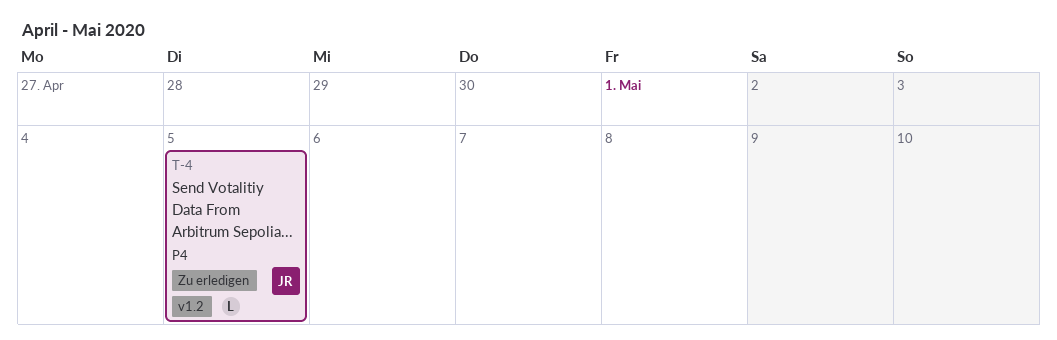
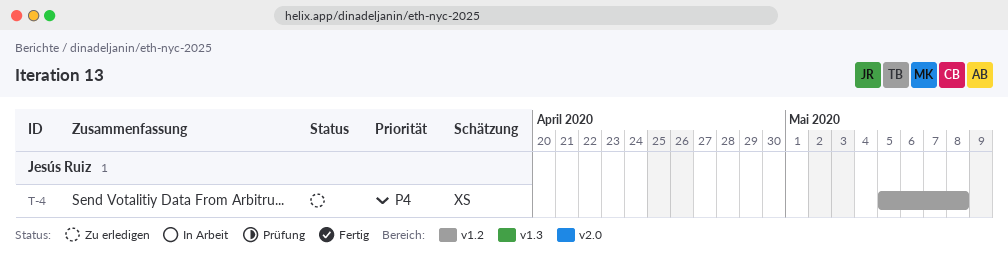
T-4, estimate: L -> XS
T-4, due: May 5 -> May 8

